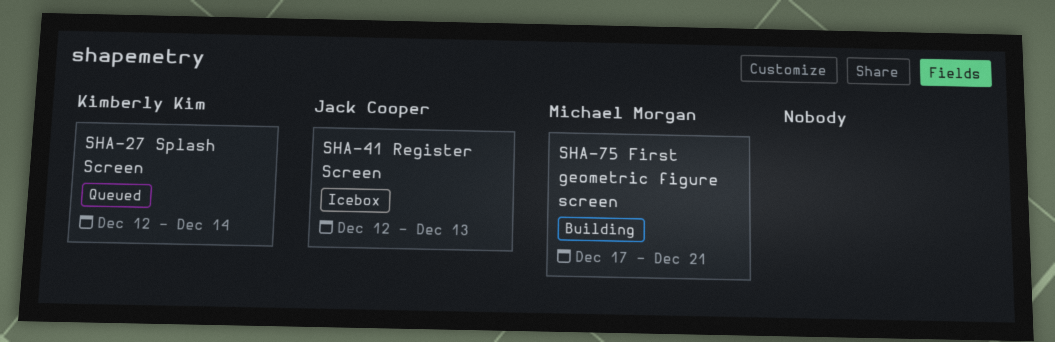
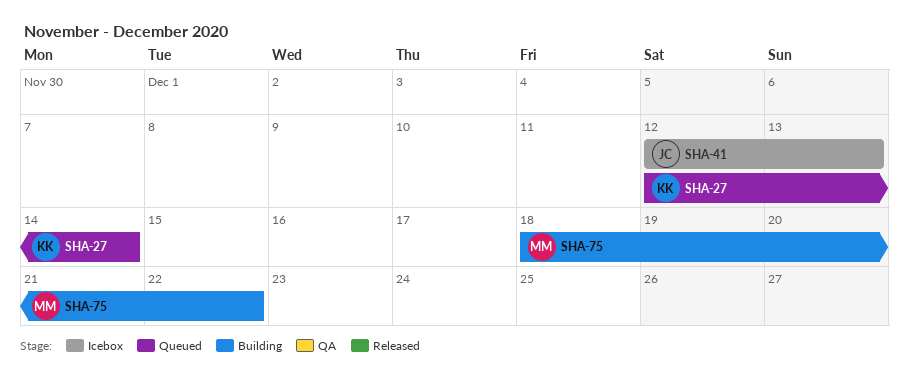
SHA-75, start: Dec 17 -> Dec 18
SHA-75, due: Dec 21 -> Dec 22

